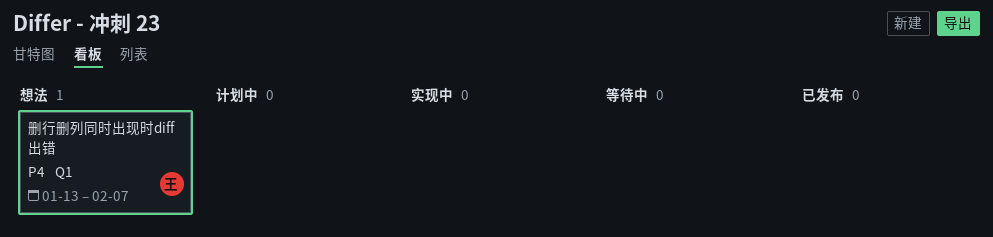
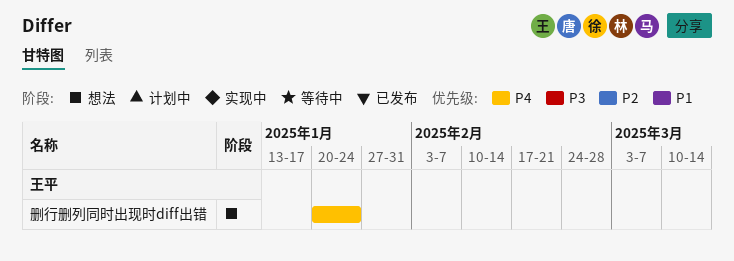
删行删列同时出现时diff出错, start: Jan 13 -> Jan 20
删行删列同时出现时diff出错, due: Feb 7 -> Jan 24

